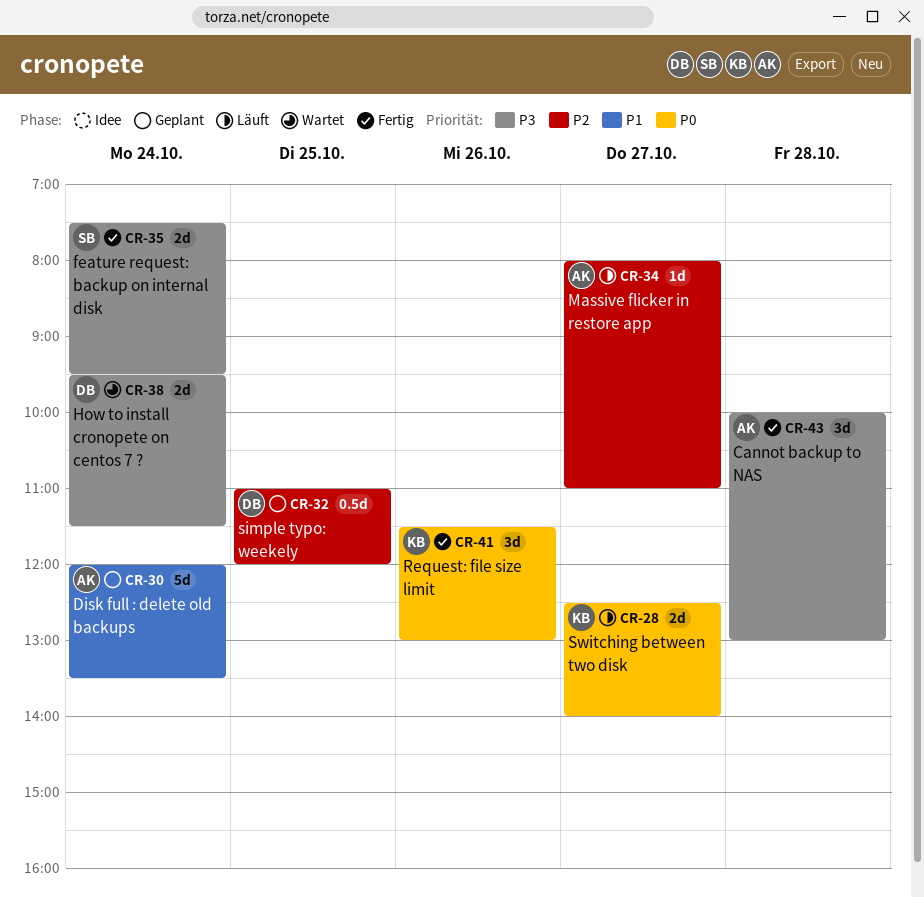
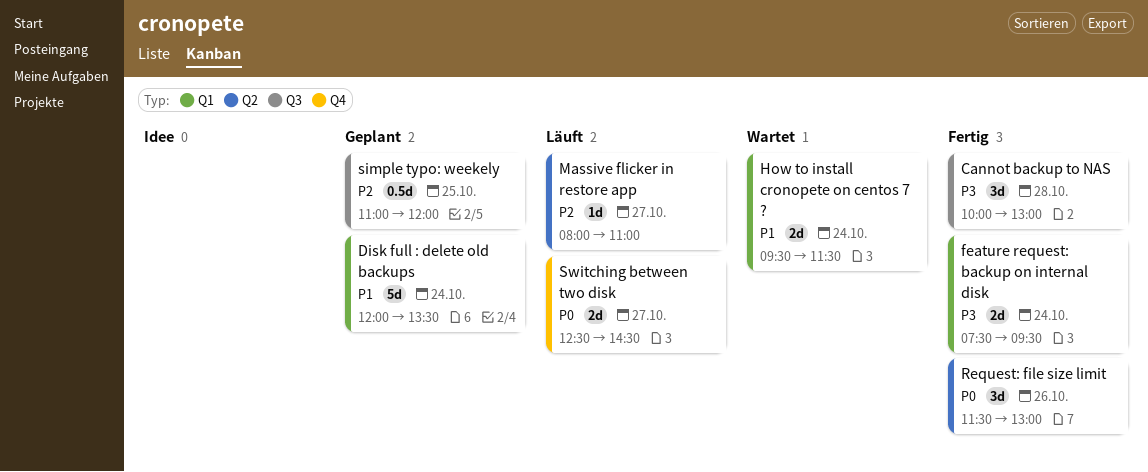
How to install cronopete on centos 7 ?, priority: P3 -> P1
Switching between two disk, ends: 14:00 -> 14:30

